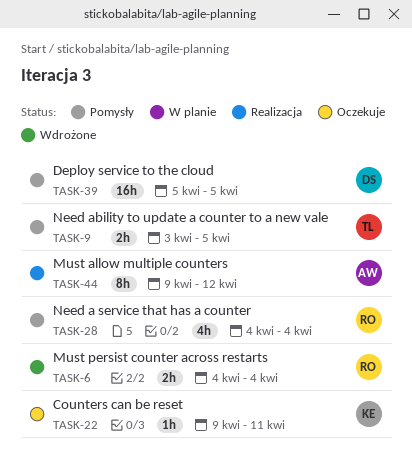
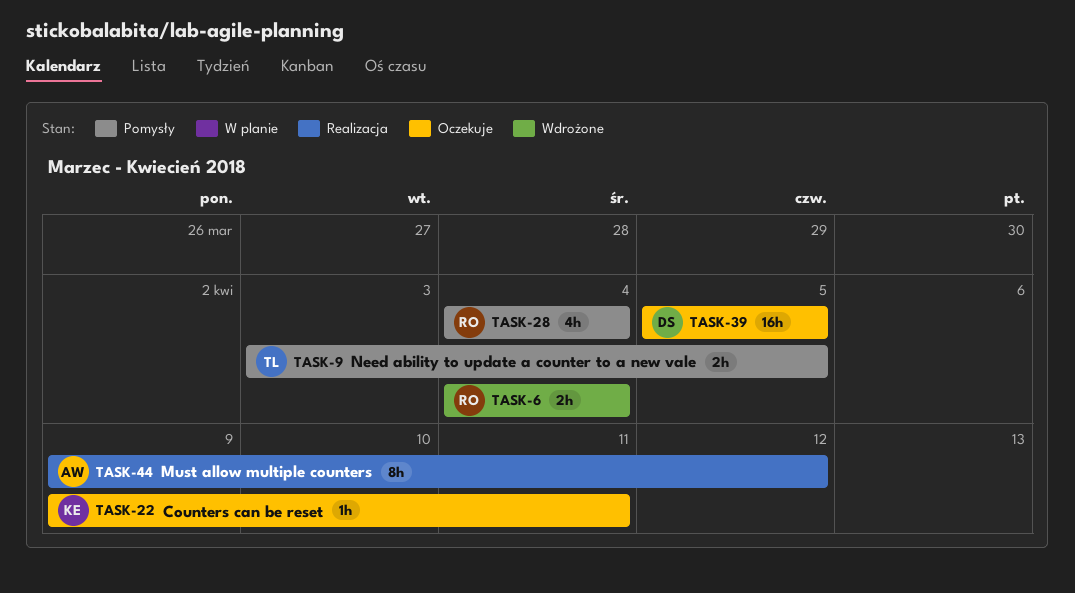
TASK-39, status: Pomysły -> Oczekuje

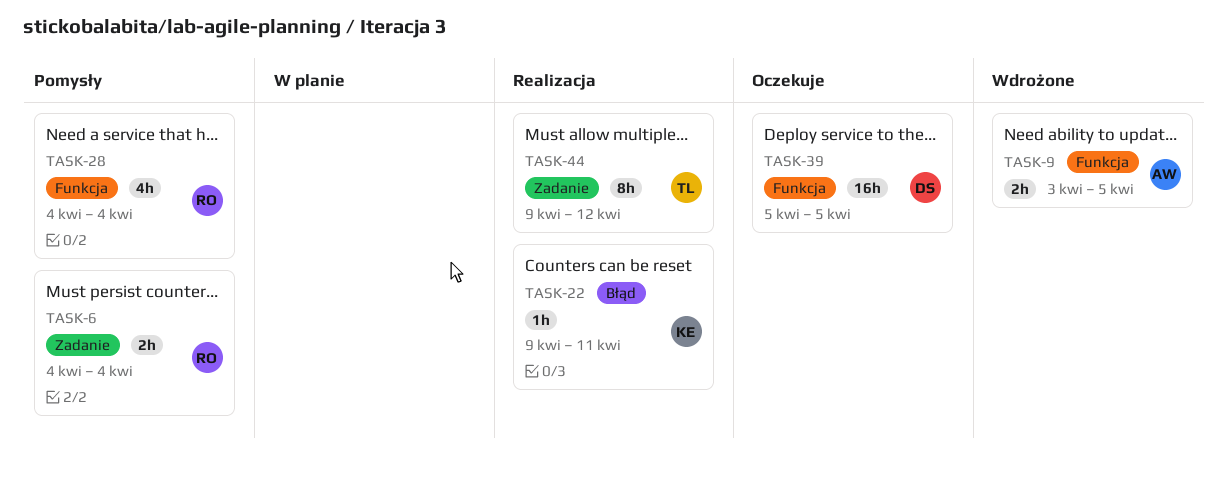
TASK-6, status: Wdrożone -> Pomysły
TASK-9, status: Pomysły -> Wdrożone
TASK-9, owner: TL -> AW
TASK-22, status: Oczekuje -> Realizacja
TASK-44, owner: AW -> TL

